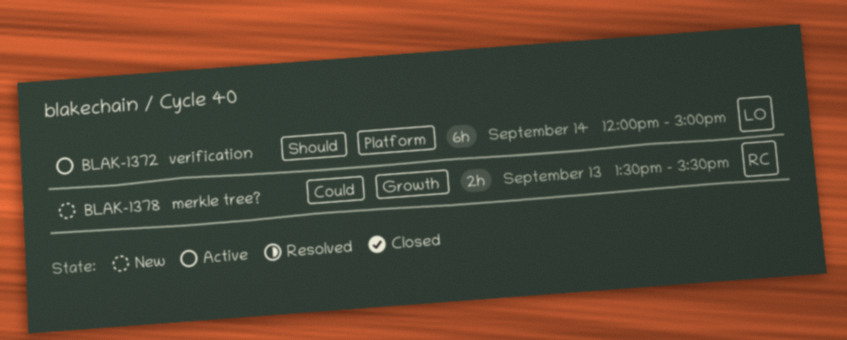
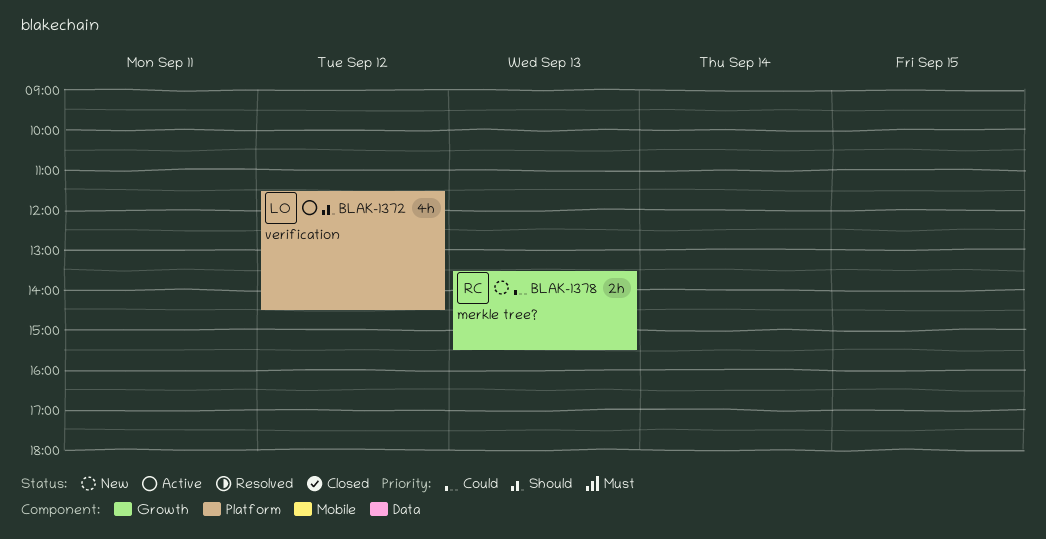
BLAK-1372, estimate: 6h -> 4h
BLAK-1372, day: Sep 14 -> Sep 12
BLAK-1372, begins: 12:00 -> 11:30
BLAK-1372, ends: 15:00 -> 14:30

